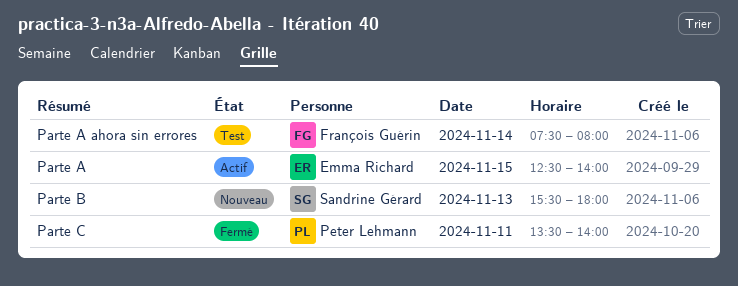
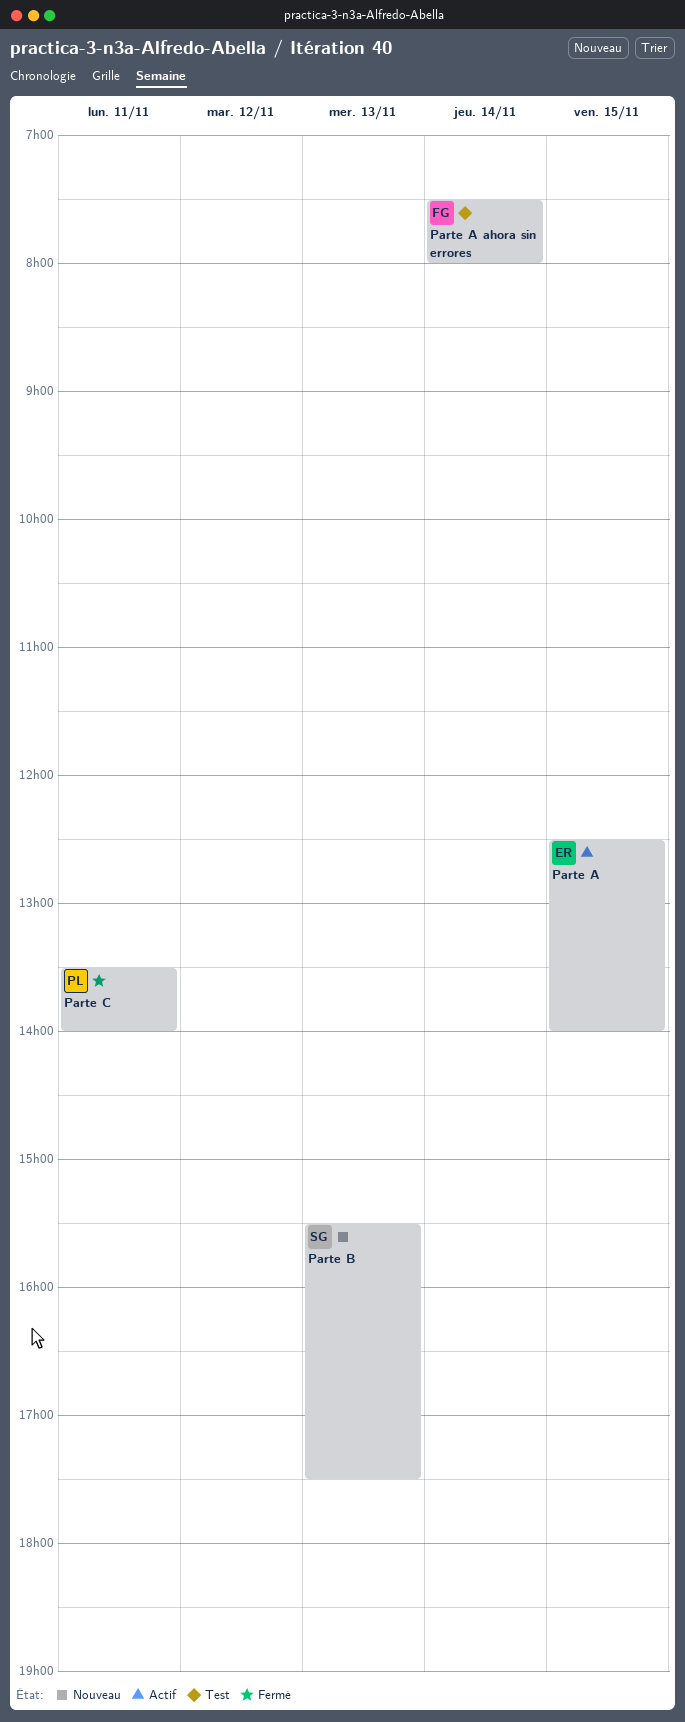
Parte B, ends: 18:00 -> 17:30

